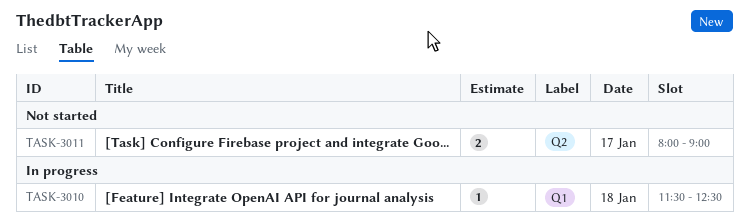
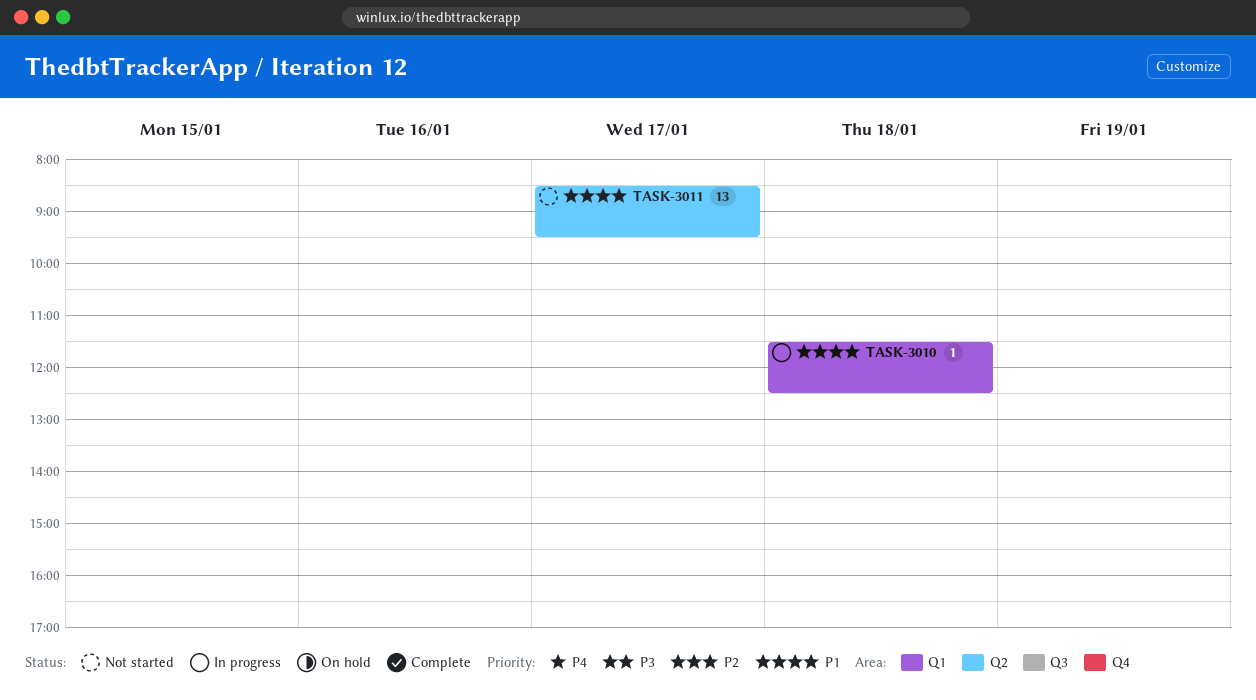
TASK-3011, estimate: 2 -> 13
TASK-3011, begins: 08:00 -> 08:30
TASK-3011, ends: 09:00 -> 09:30

